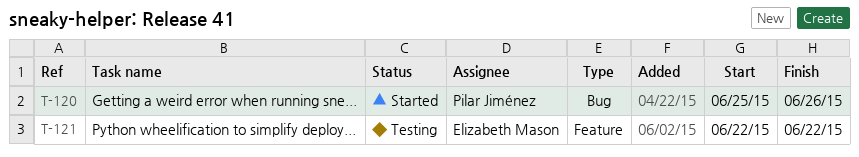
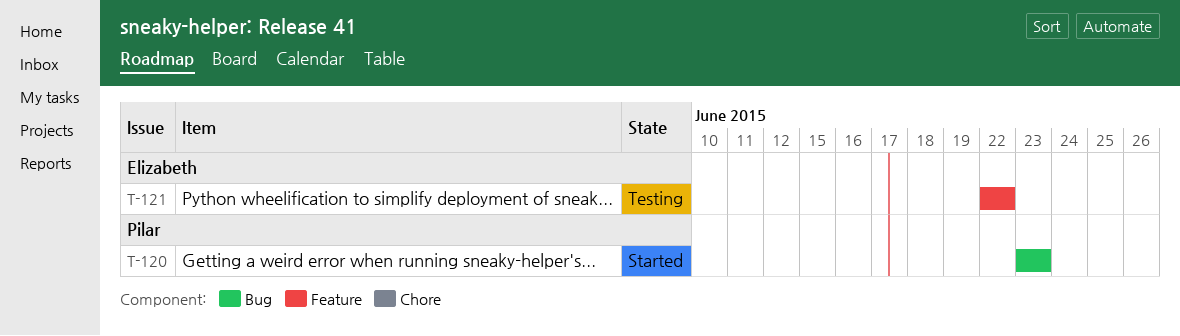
T-120, start: Jun 25 -> Jun 23
T-120, due: Jun 26 -> Jun 23

